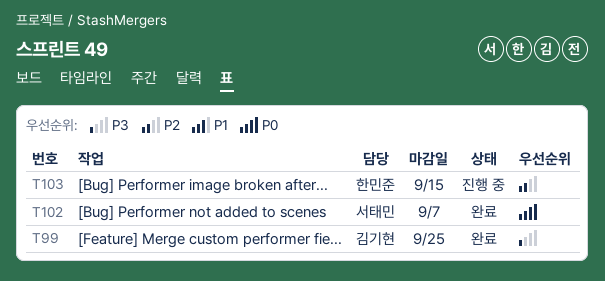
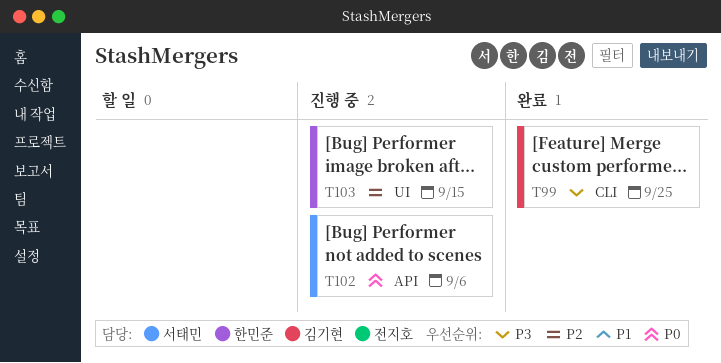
T102, status: 완료 -> 진행 중
T102, due: Sep 7 -> Sep 6

